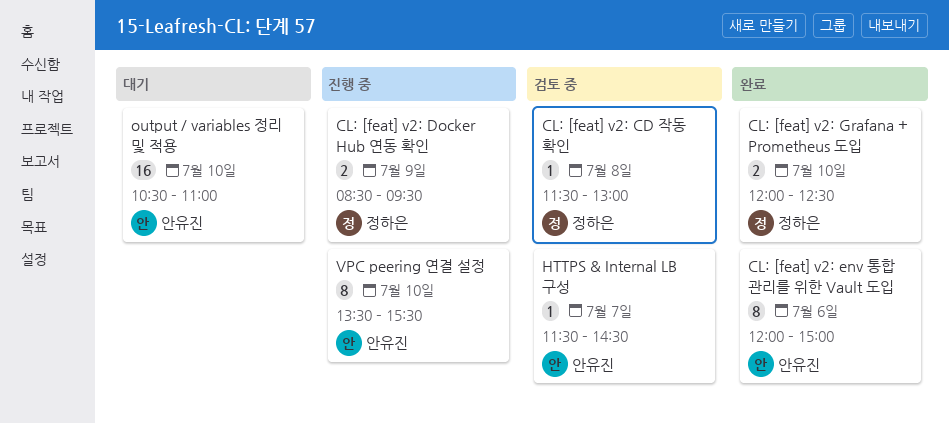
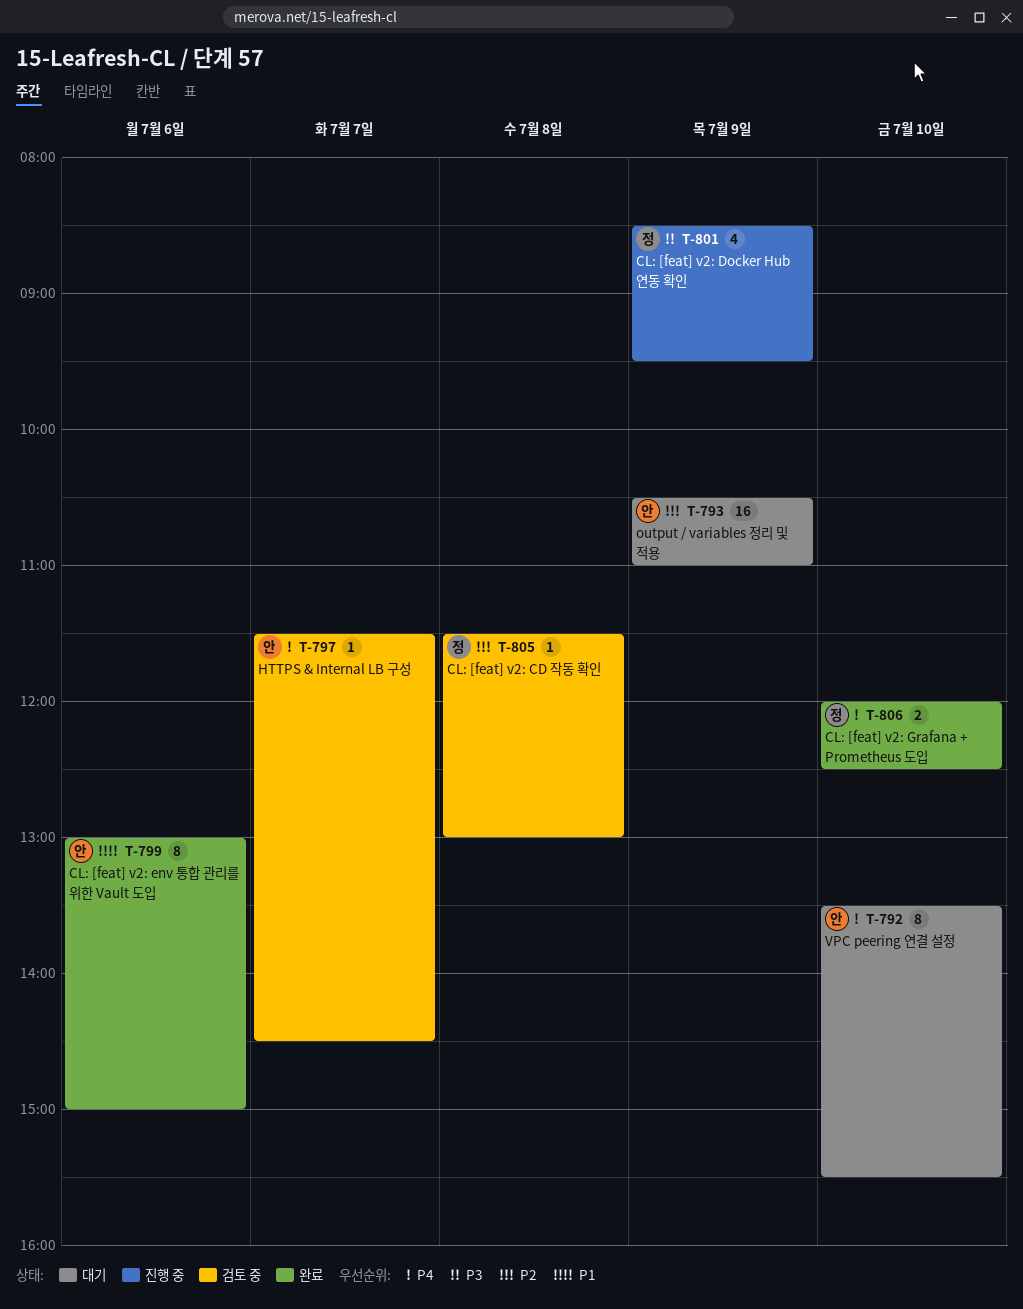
CL: [feat] v2: Docker Hub 연동 확인, estimate: 2 -> 4
CL: [feat] v2: env 통합 관리를 위한 Vault 도입, begins: 12:00 -> 13:00
output / variables 정리 및 적용, day: Jul 10 -> Jul 9
VPC peering 연결 설정, status: 진행 중 -> 대기

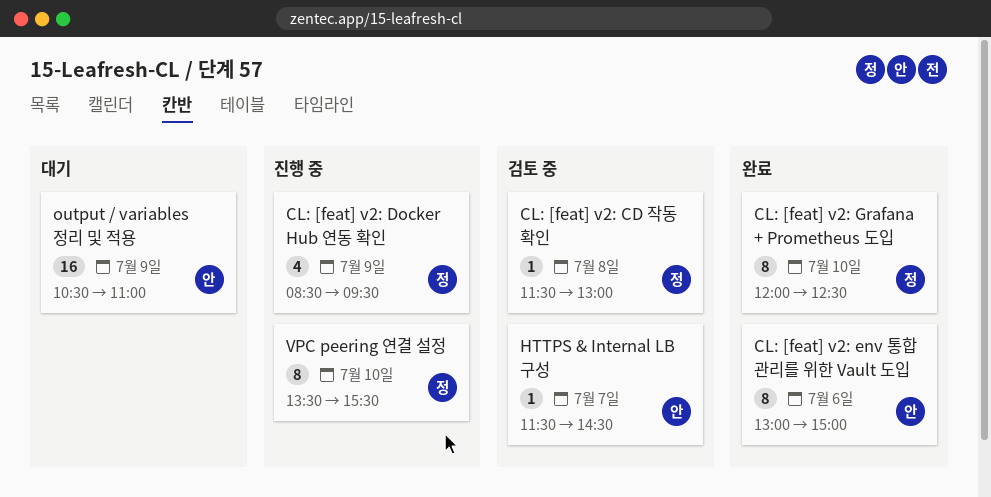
CL: [feat] v2: Grafana + Prometheus 도입, estimate: 2 -> 8
VPC peering 연결 설정, status: 대기 -> 진행 중
VPC peering 연결 설정, owner: 안 -> 정

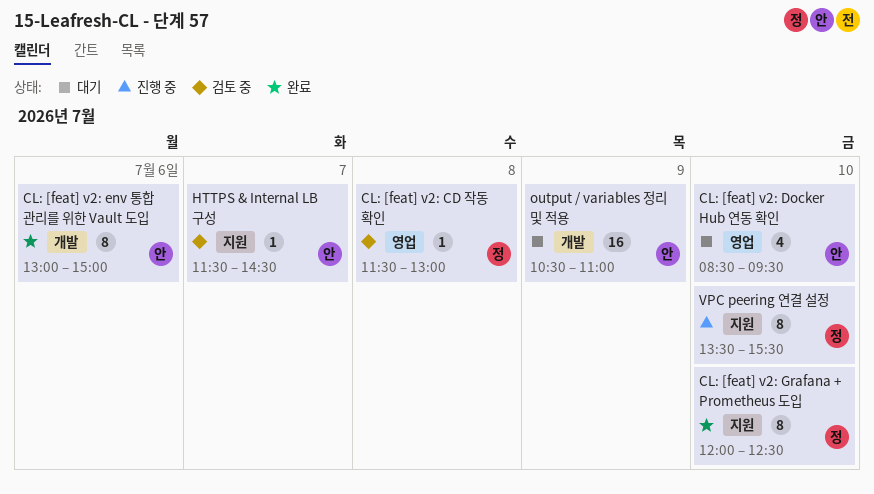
CL: [feat] v2: Docker Hub 연동 확인, status: 진행 중 -> 대기
CL: [feat] v2: Docker Hub 연동 확인, owner: 정 -> 안
CL: [feat] v2: Docker Hub 연동 확인, day: Jul 9 -> Jul 10

